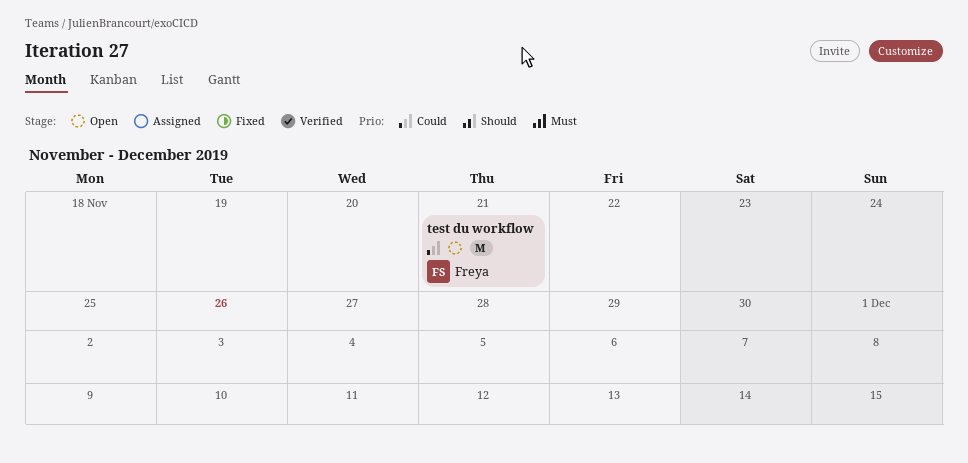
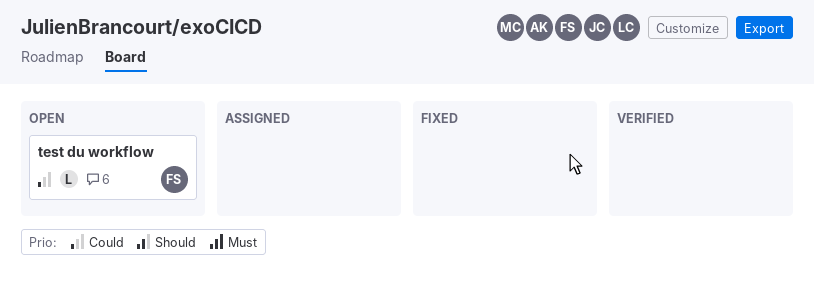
test du workflow, estimate: M -> L

